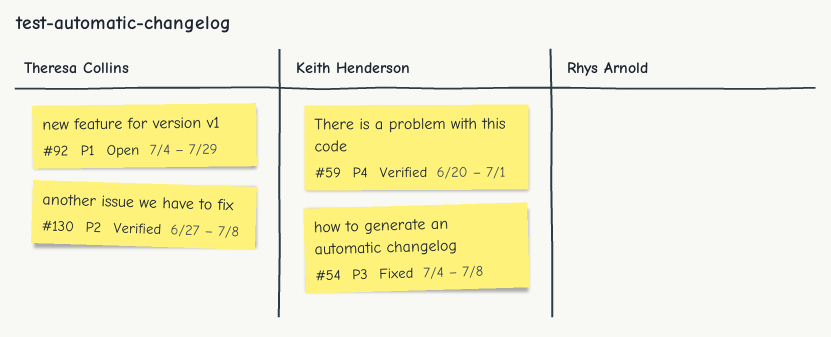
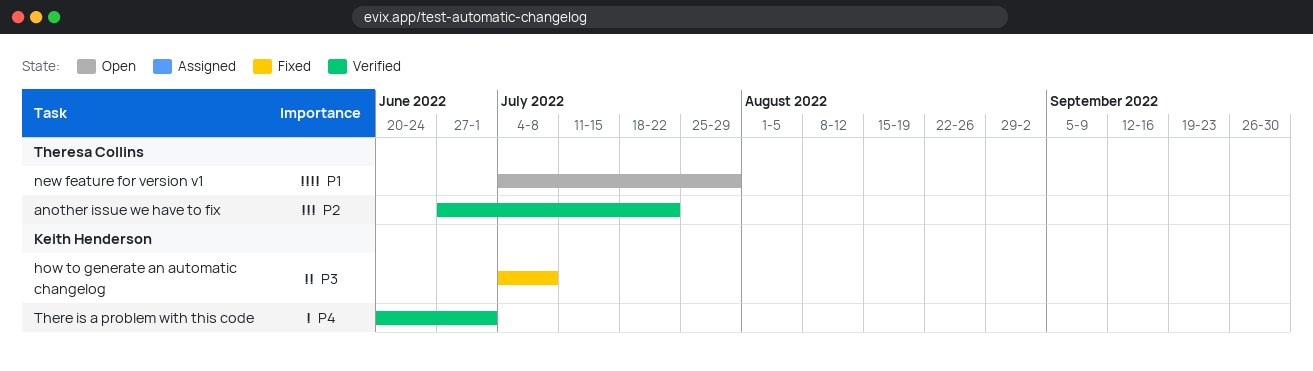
another issue we have to fix, due: Jul 8 -> Jul 22

